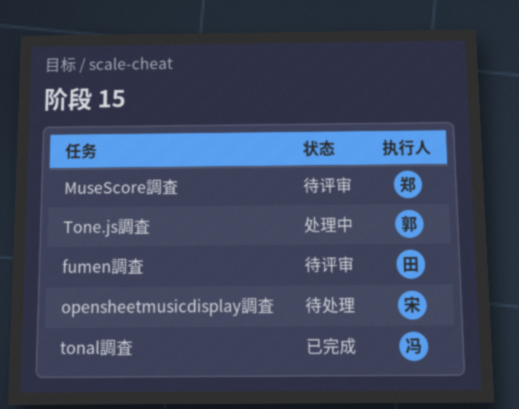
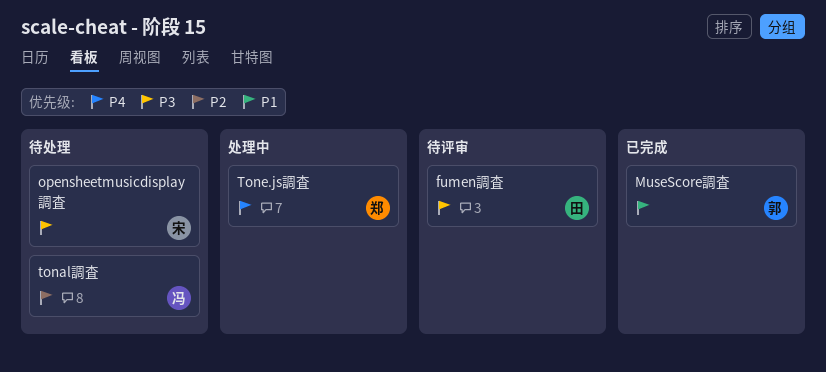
MuseScore調査, status: 待评审 -> 已完成
MuseScore調査, owner: 郑 -> 郭
tonal調査, status: 已完成 -> 待处理
Tone.js調査, owner: 郭 -> 郑

